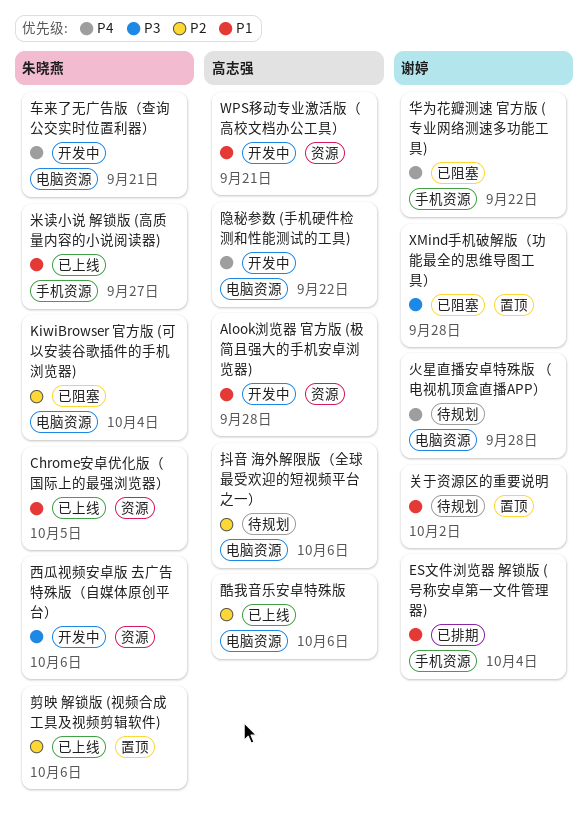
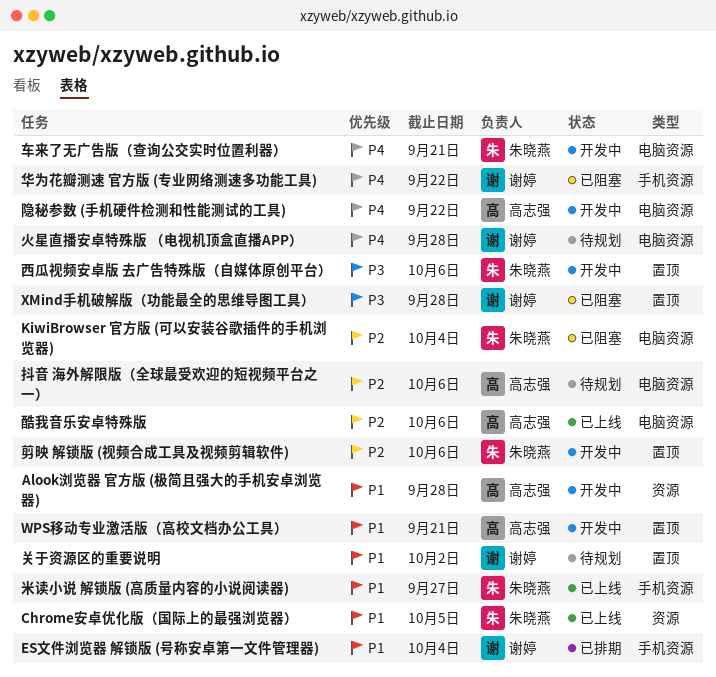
WPS移动专业激活版（高校文档办公工具）, label: 资源 -> 置顶
剪映 解锁版 (视频合成工具及视频剪辑软件), status: 已上线 -> 开发中
西瓜视频安卓版 去广告特殊版（自媒体原创平台）, label: 资源 -> 置顶

